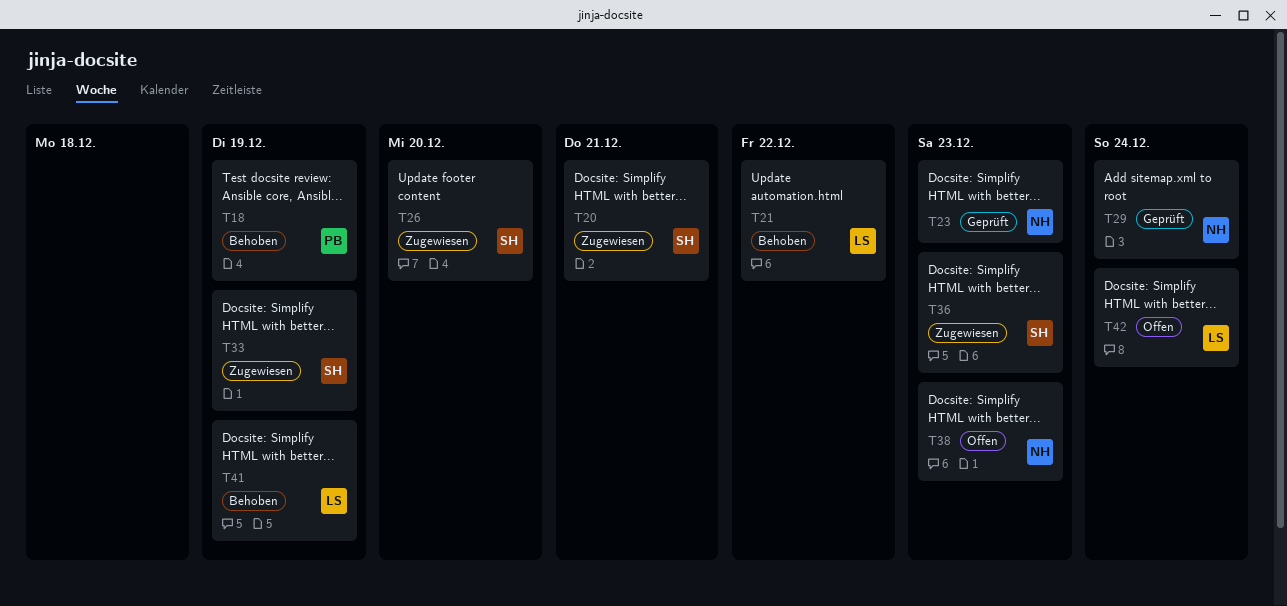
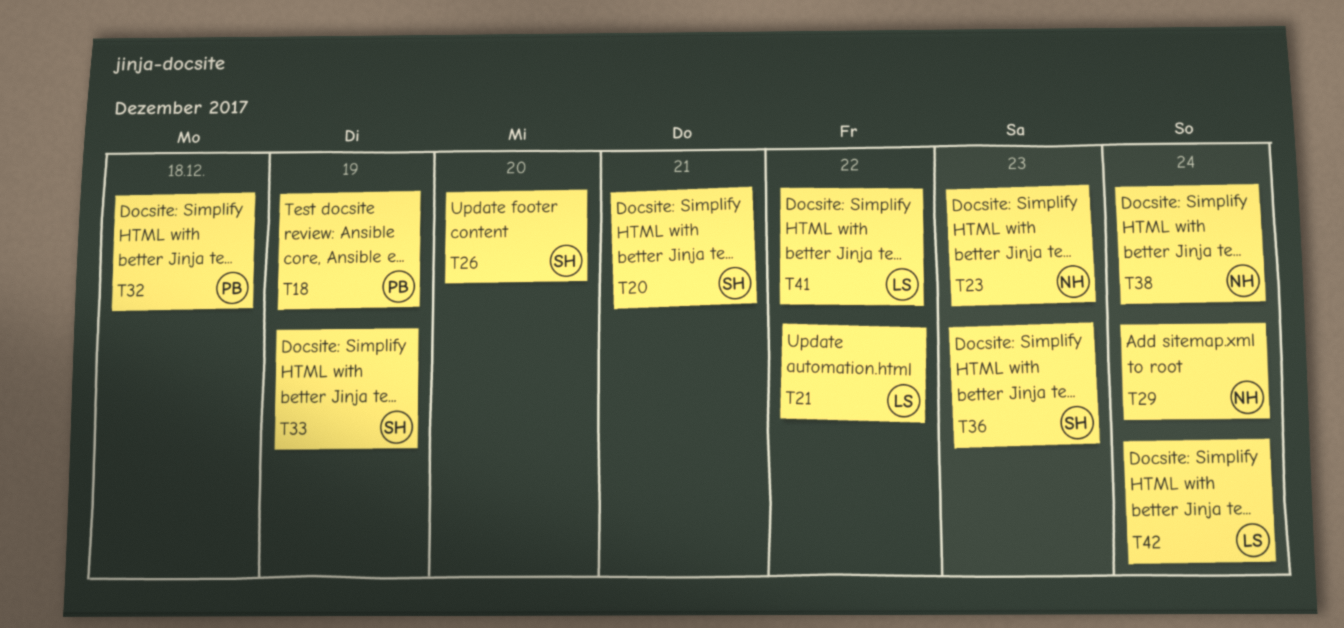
T32: none -> present
T38, due: Dec 23 -> Dec 24
T41, due: Dec 19 -> Dec 22

